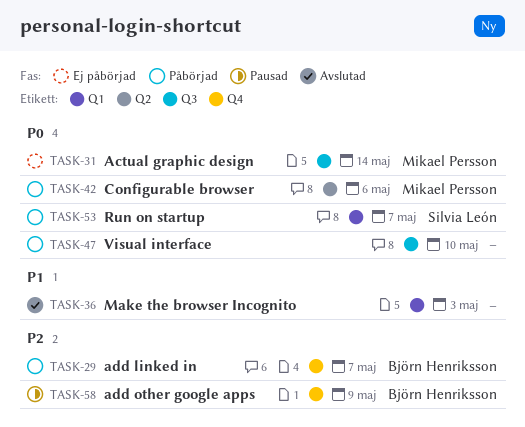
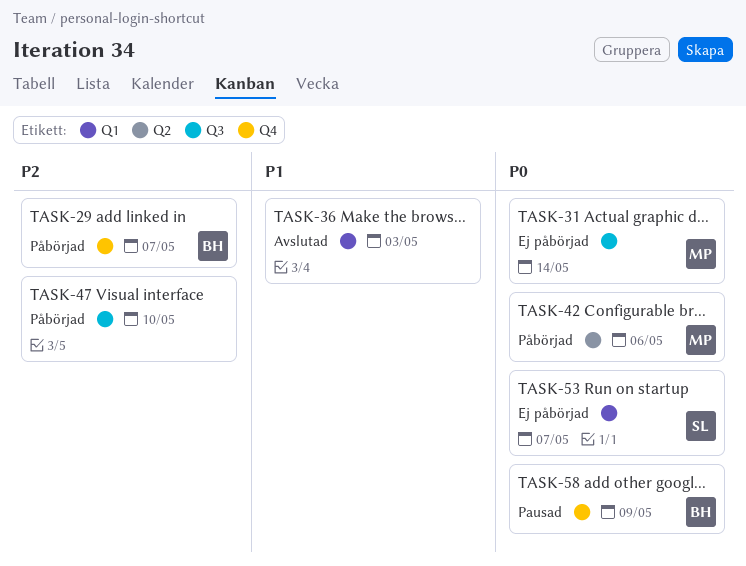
TASK-47, priority: P0 -> P2
TASK-53, status: Påbörjad -> Ej påbörjad
TASK-58, priority: P2 -> P0

